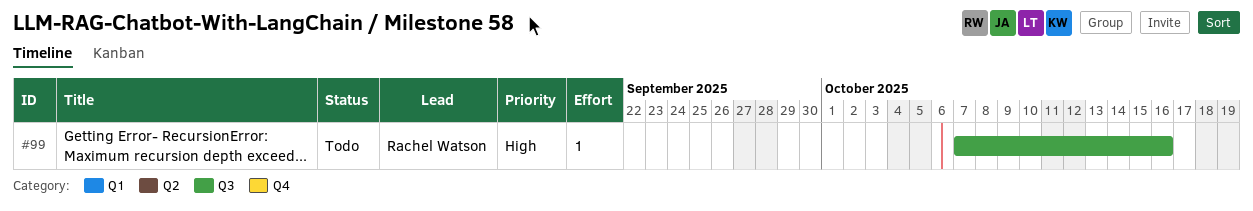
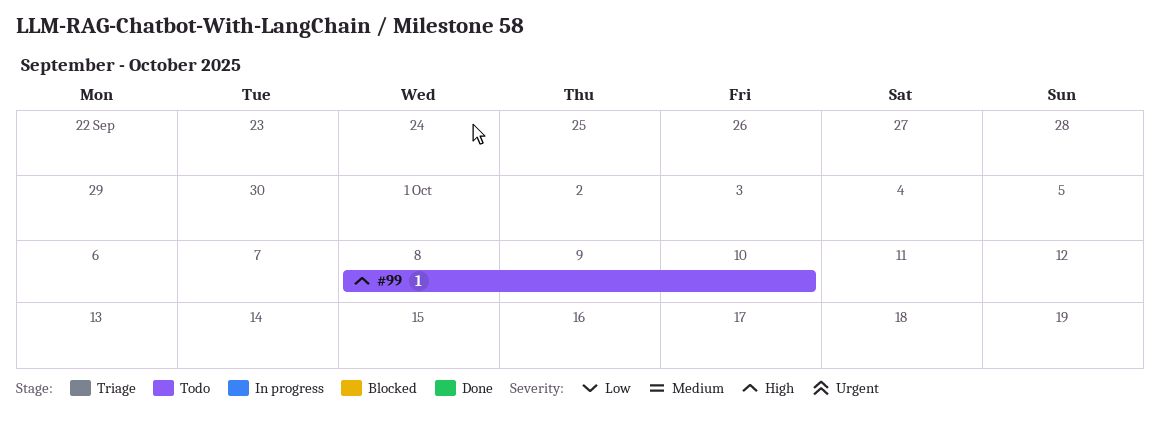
#99, start: Oct 7 -> Oct 8
#99, due: Oct 16 -> Oct 10

